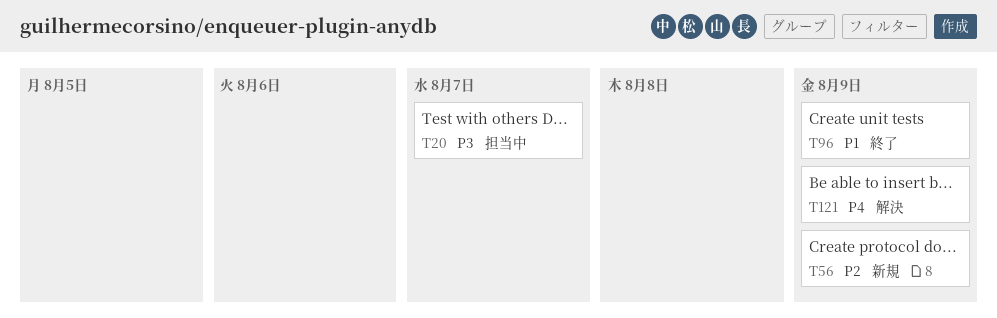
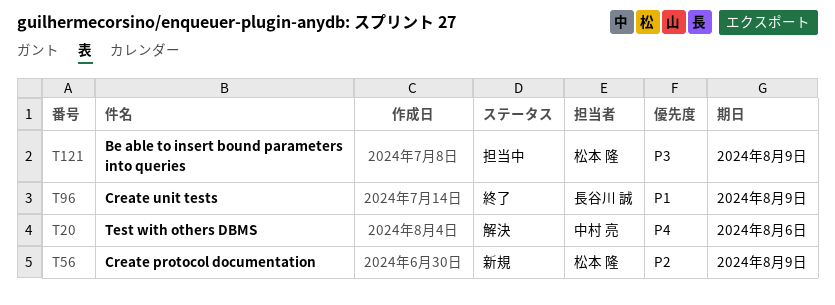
T20, status: 担当中 -> 解決
T20, priority: P3 -> P4
T20, due: Aug 7 -> Aug 6
T121, status: 解決 -> 担当中
T121, priority: P4 -> P3

